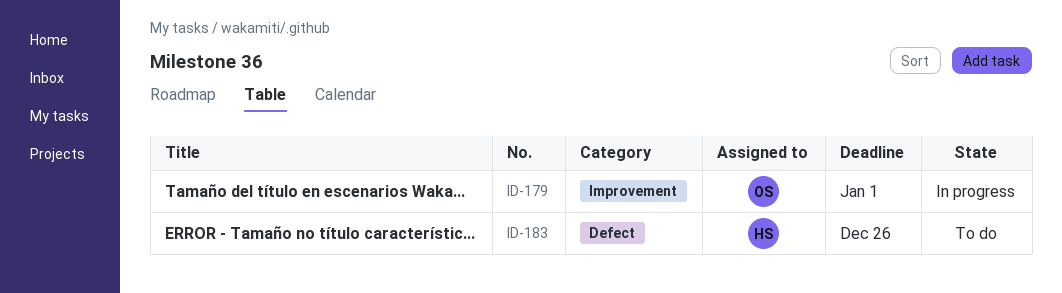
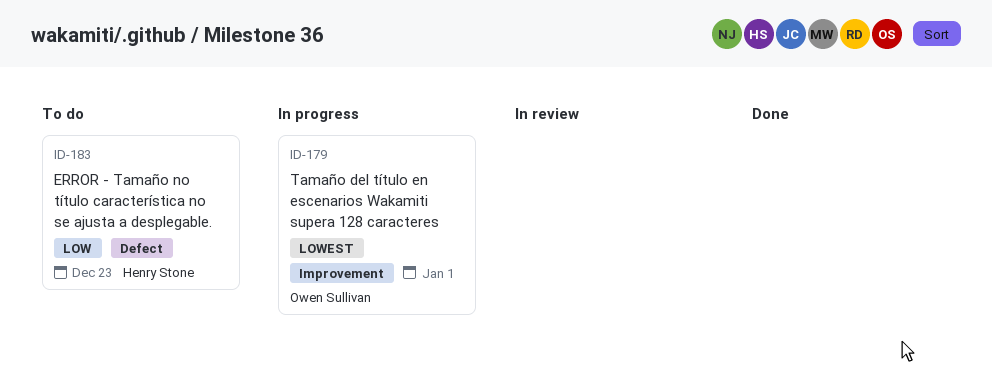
ID-183, due: Dec 26 -> Dec 23

